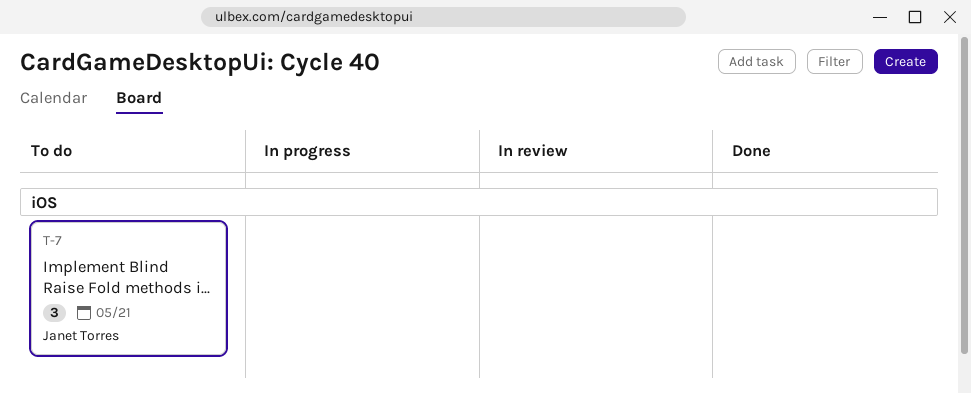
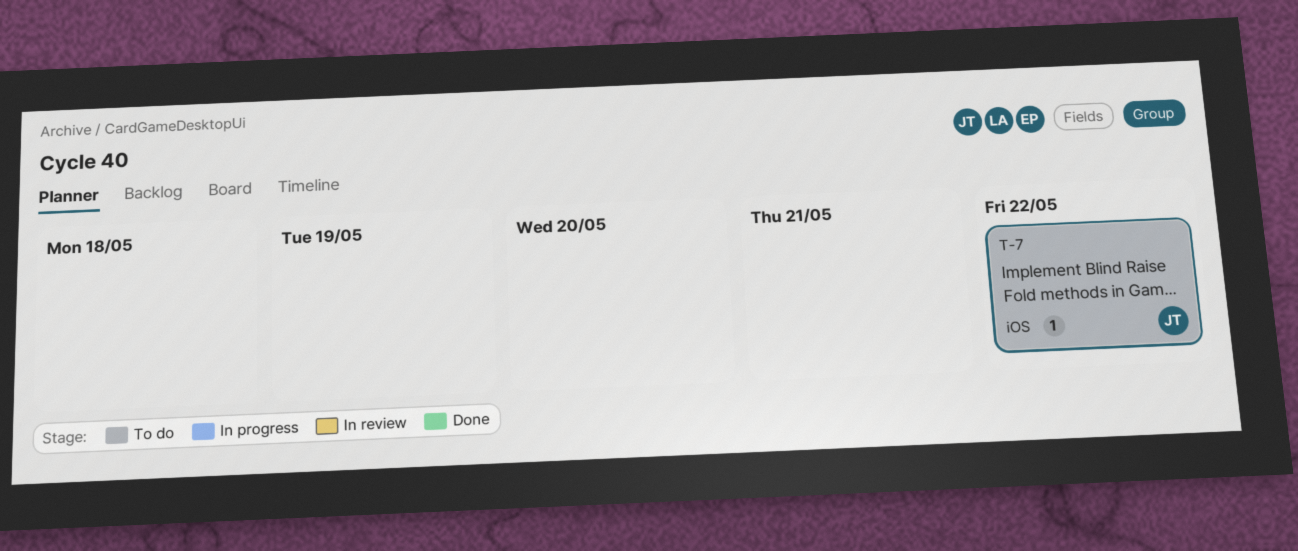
T-7, estimate: 3 -> 1
T-7, due: May 21 -> May 22

